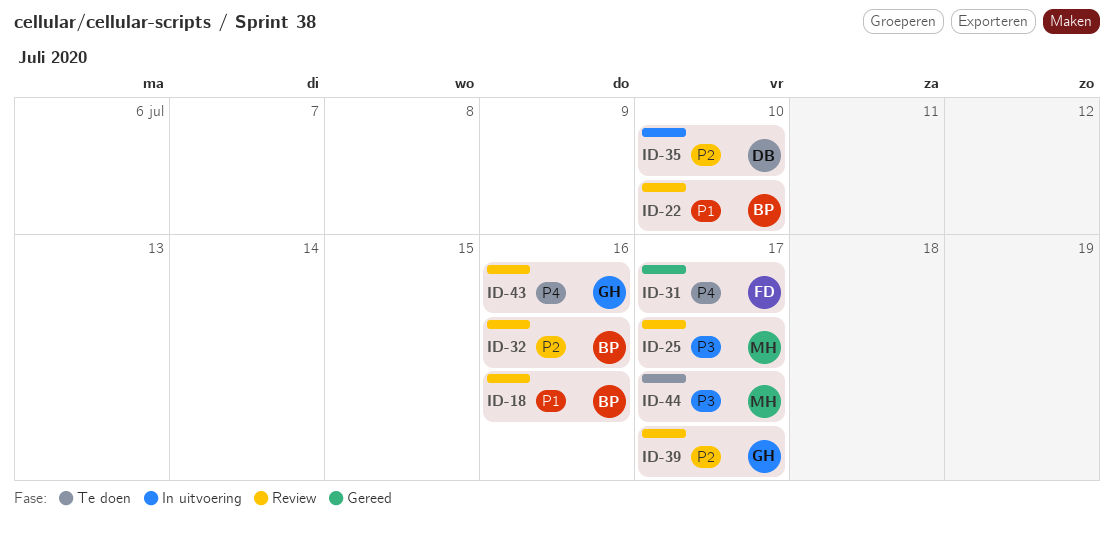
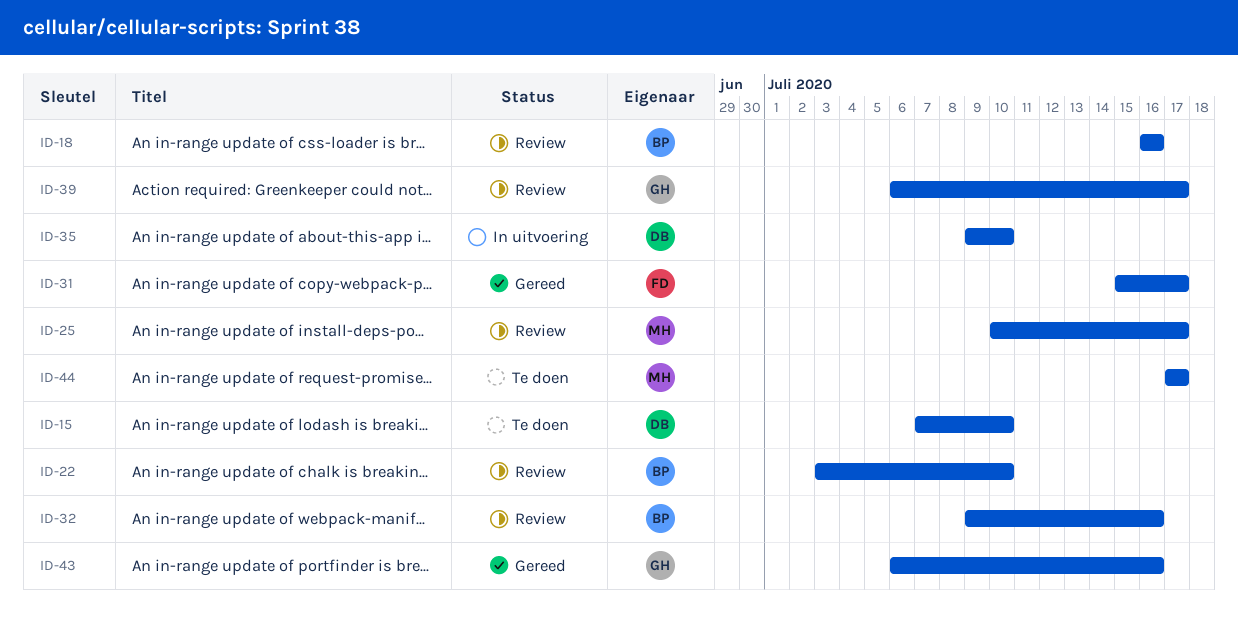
ID-15: none -> present
ID-43, status: Review -> Gereed

